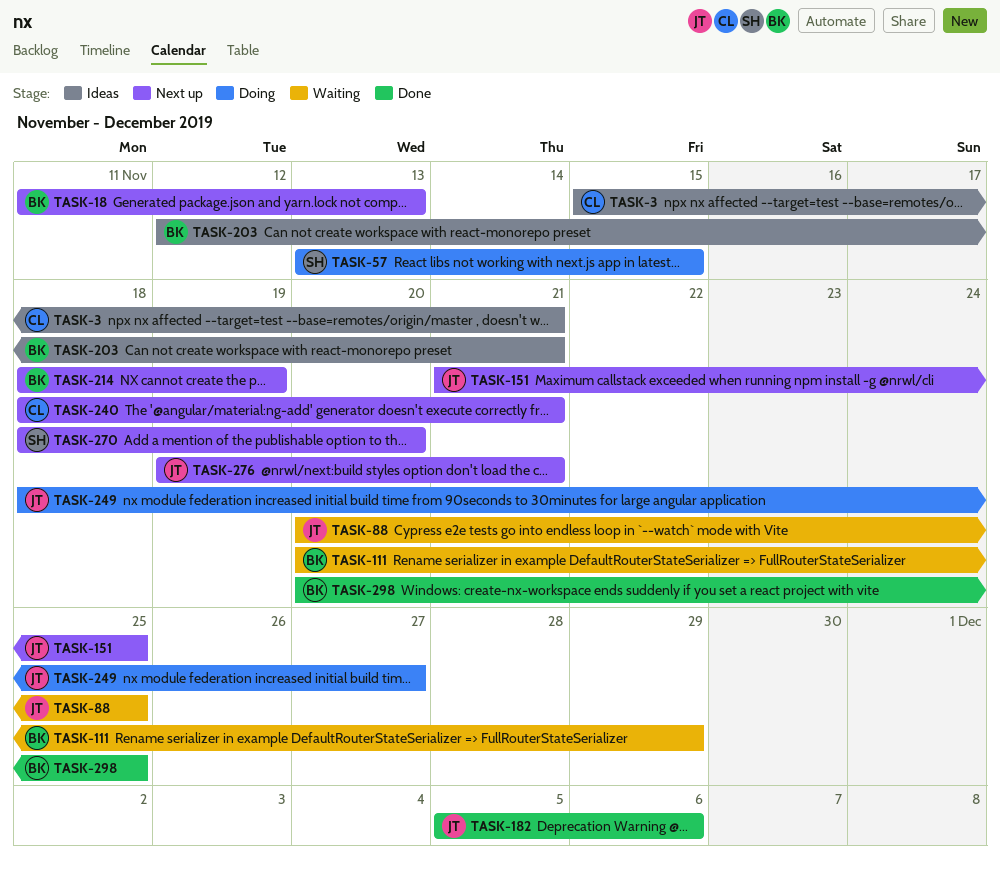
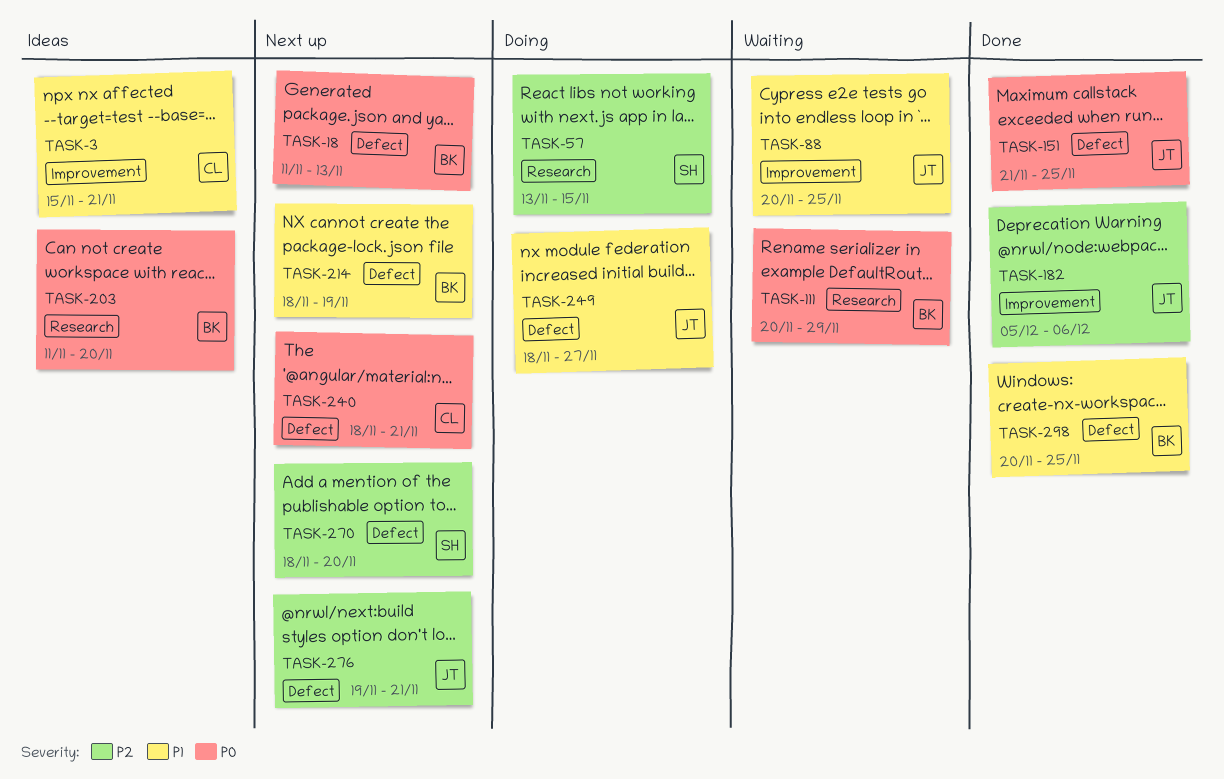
TASK-151, status: Next up -> Done
TASK-203, start: Nov 12 -> Nov 11
TASK-203, due: Nov 21 -> Nov 20

